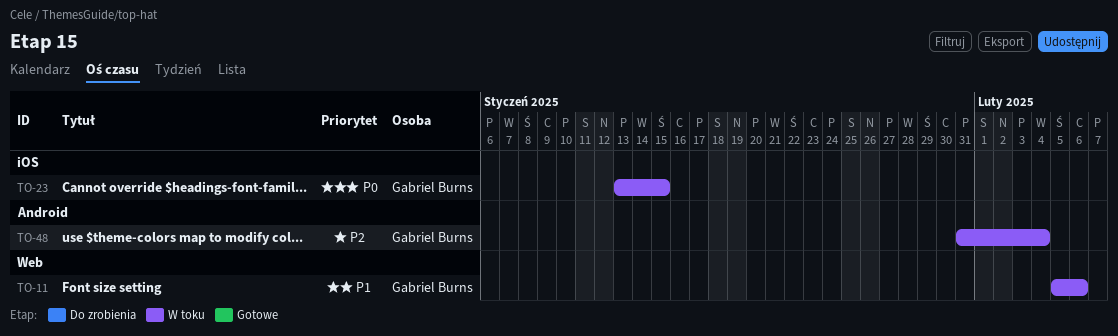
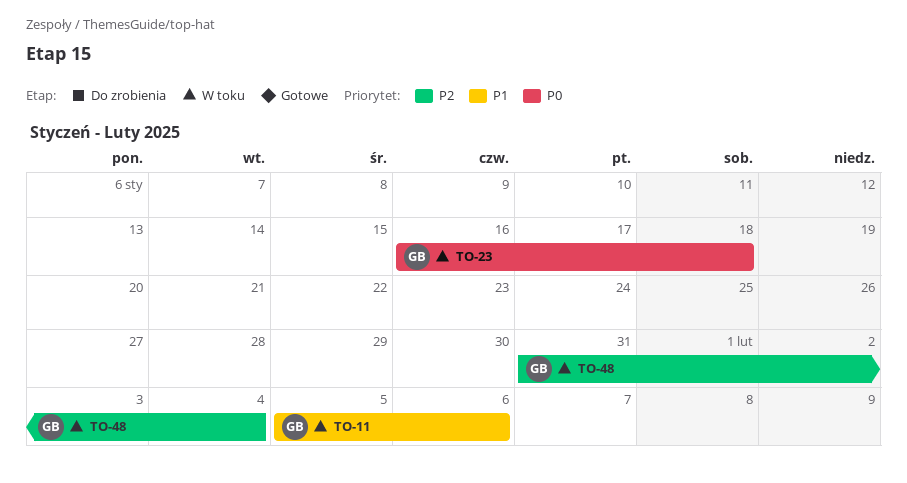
TO-23, start: Jan 13 -> Jan 16
TO-23, due: Jan 15 -> Jan 18

